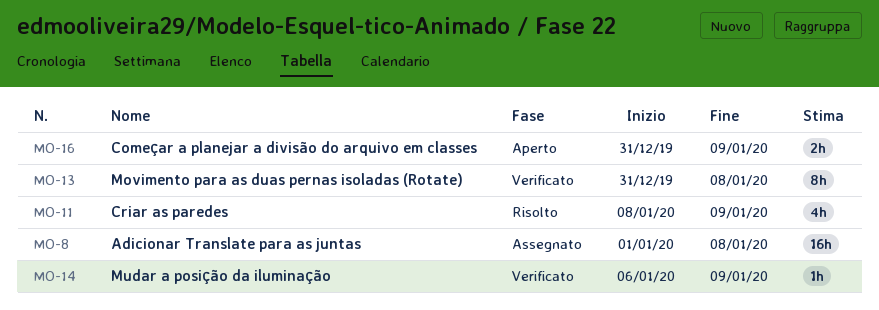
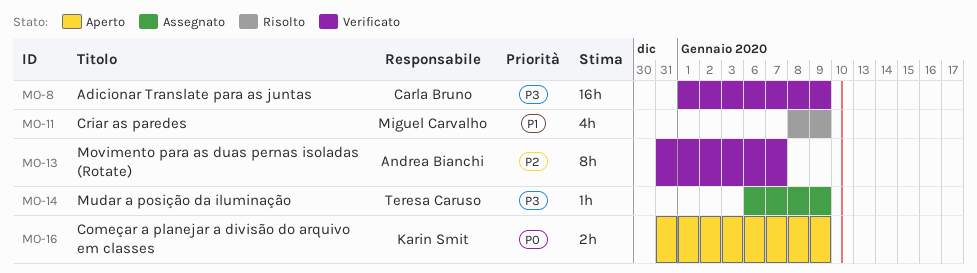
MO-8, status: Assegnato -> Verificato
MO-8, due: Jan 8 -> Jan 9
MO-13, due: Jan 8 -> Jan 7
MO-14, status: Verificato -> Assegnato

